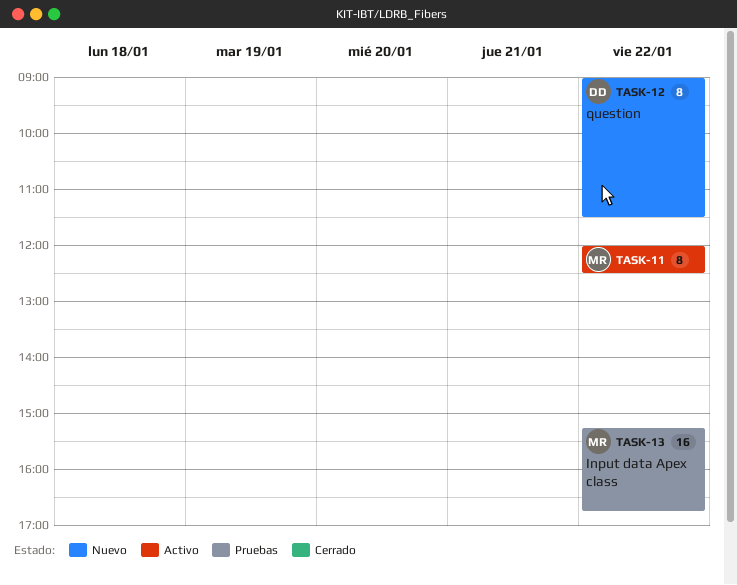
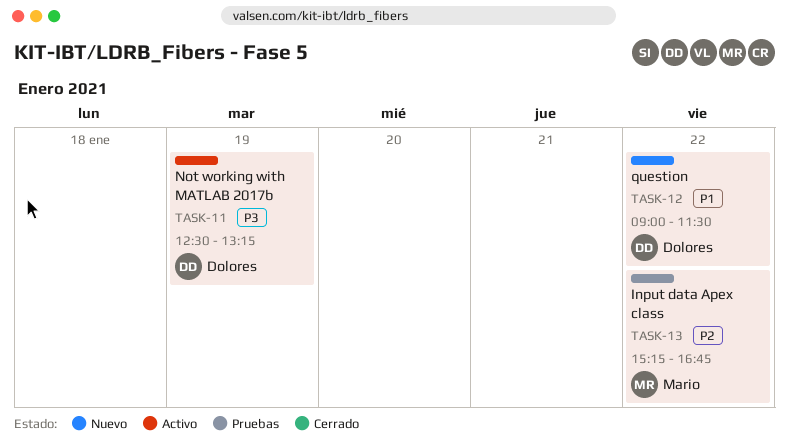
TASK-11, owner: Mario -> Dolores
TASK-11, day: Jan 22 -> Jan 19
TASK-11, begins: 12:00 -> 12:30
TASK-11, ends: 12:30 -> 13:15

